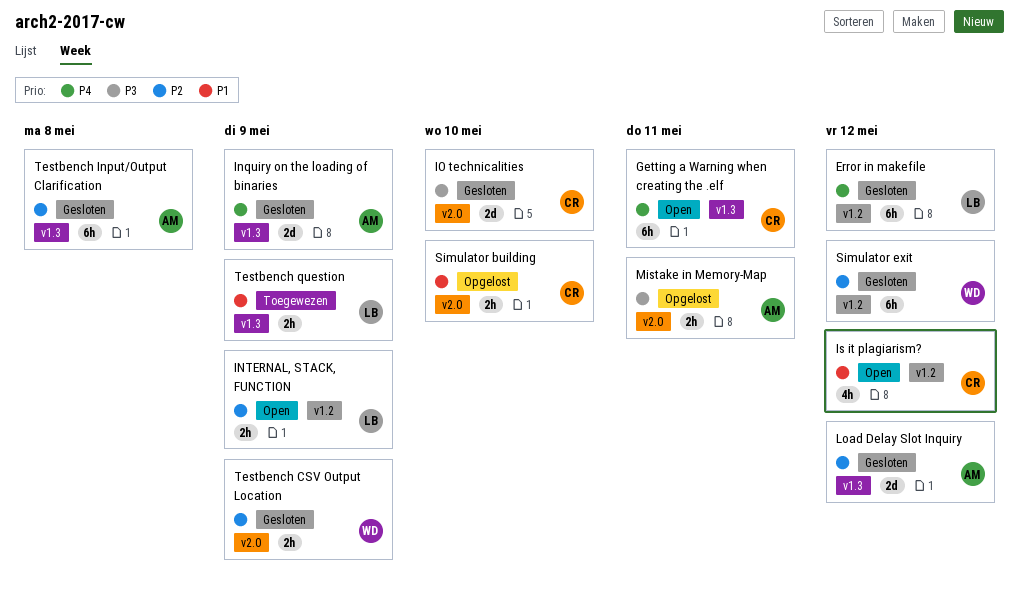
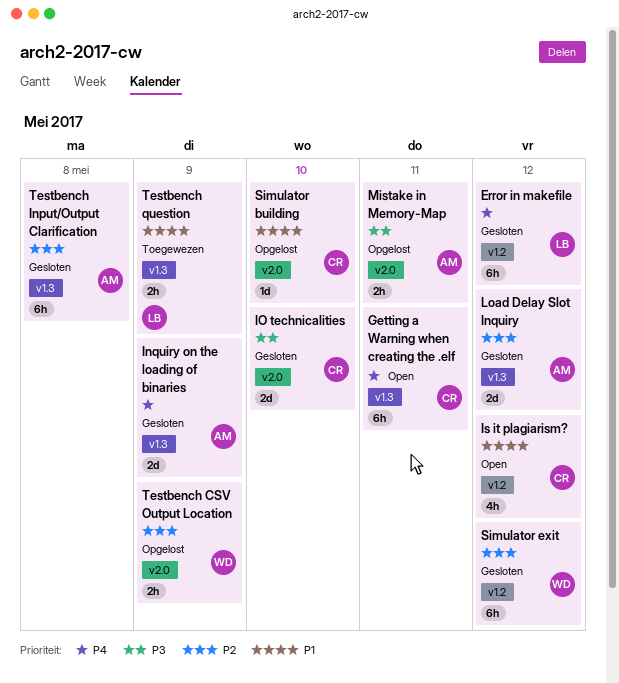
INTERNAL, STACK, FUNCTION: present -> none
Simulator building, estimate: 2h -> 1d
Testbench CSV Output Location, status: Gesloten -> Opgelost

